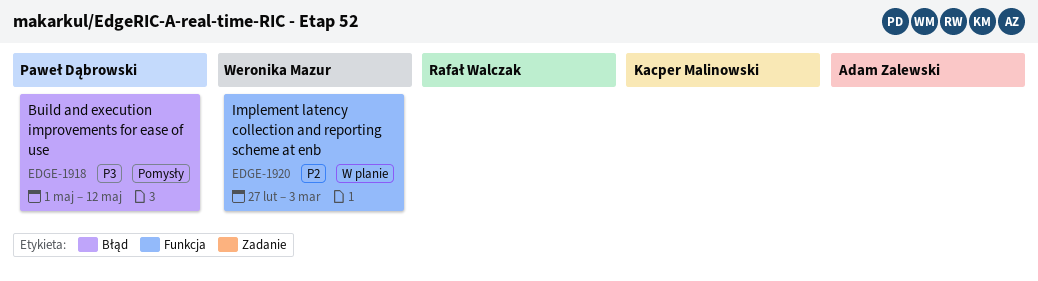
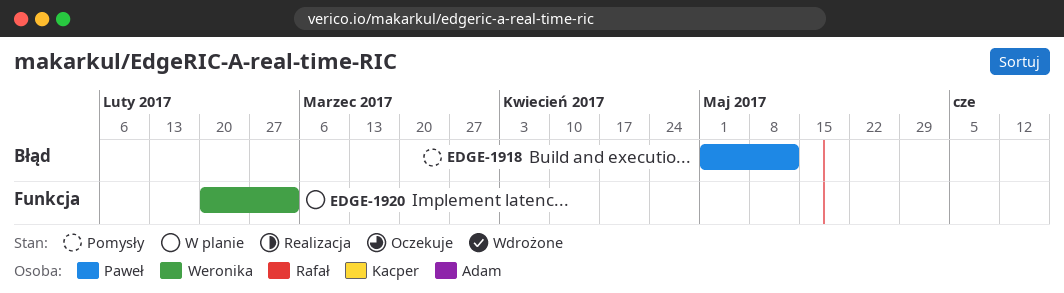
EDGE-1920, start: Feb 27 -> Feb 20

